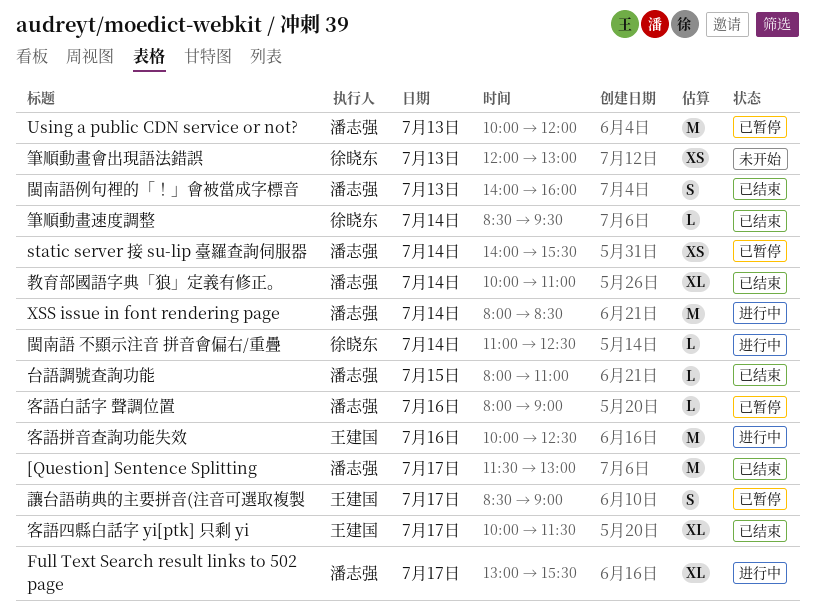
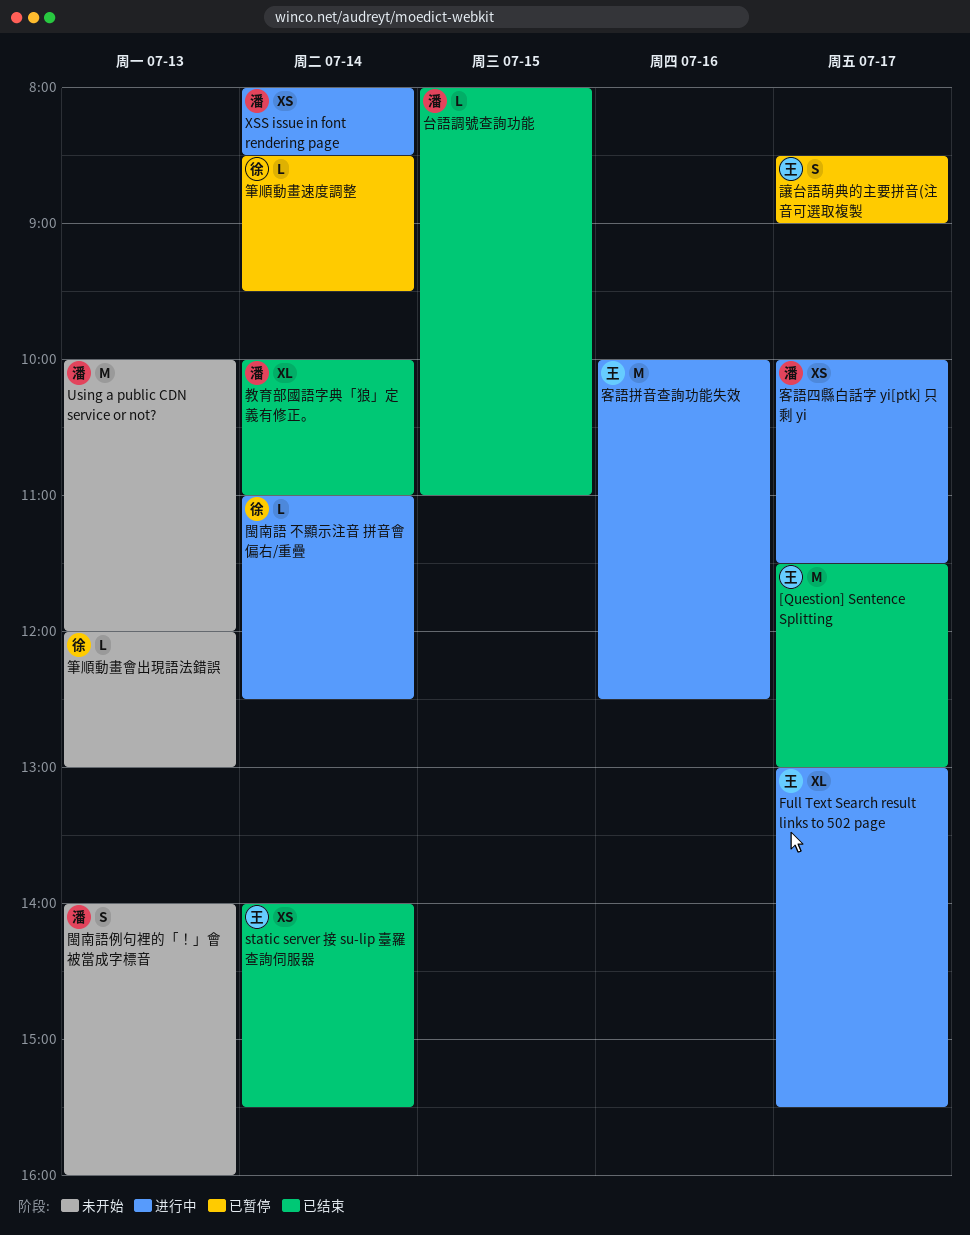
[Question] Sentence Splitting, owner: 潘志强 -> 王建国
Full Text Search result links to 502 page, owner: 潘志强 -> 王建国
static server 接 su-lip 臺羅查詢伺服器, status: 已暂停 -> 已结束
static server 接 su-lip 臺羅查詢伺服器, owner: 潘志强 -> 王建国
Using a public CDN service or not?, status: 已暂停 -> 未开始
XSS issue in font rendering page, estimate: M -> XS
客語四縣白話字 yi[ptk] 只剩 yi, status: 已结束 -> 进行中
客語四縣白話字 yi[ptk] 只剩 yi, owner: 王建国 -> 潘志强
客語四縣白話字 yi[ptk] 只剩 yi, estimate: XL -> XS
客語白話字 聲調位置: present -> none
筆順動畫會出現語法錯誤, estimate: XS -> L
筆順動畫速度調整, status: 已结束 -> 已暂停
閩南語例句裡的「！」會被當成字標音, status: 已结束 -> 未开始

